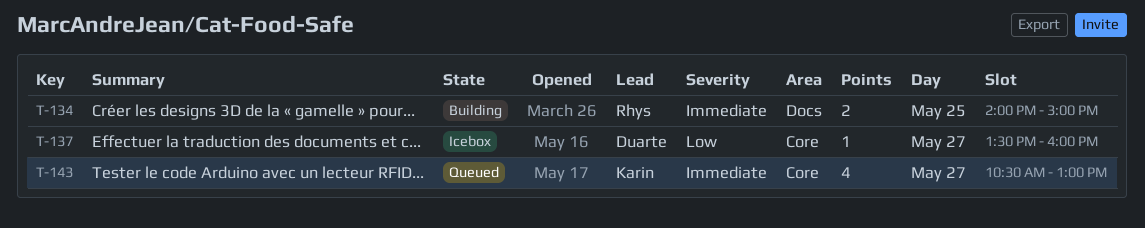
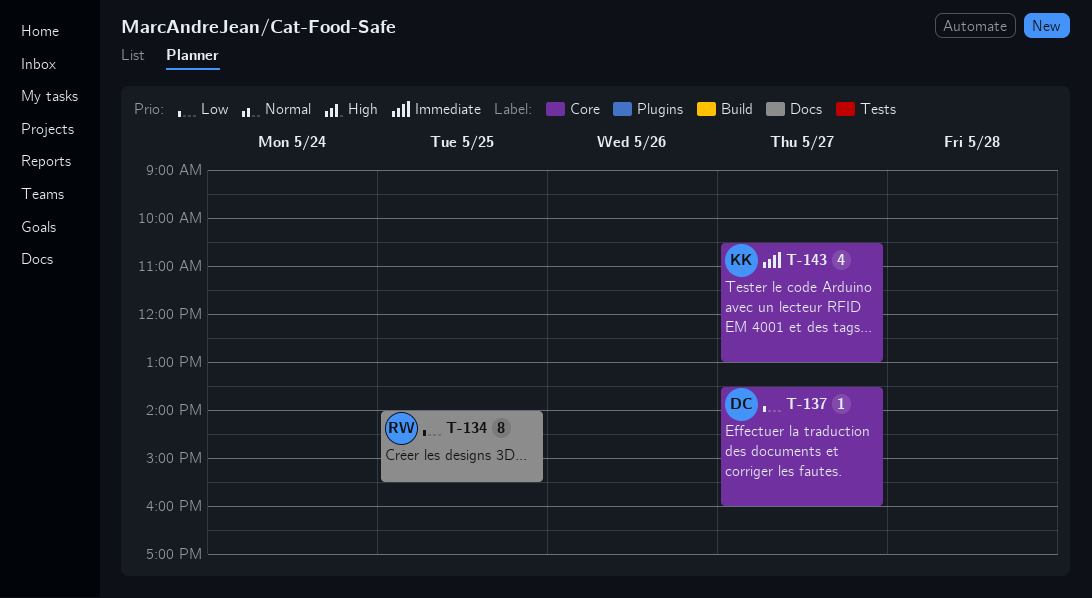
T-134, priority: Immediate -> Low
T-134, estimate: 2 -> 8
T-134, ends: 15:00 -> 15:30

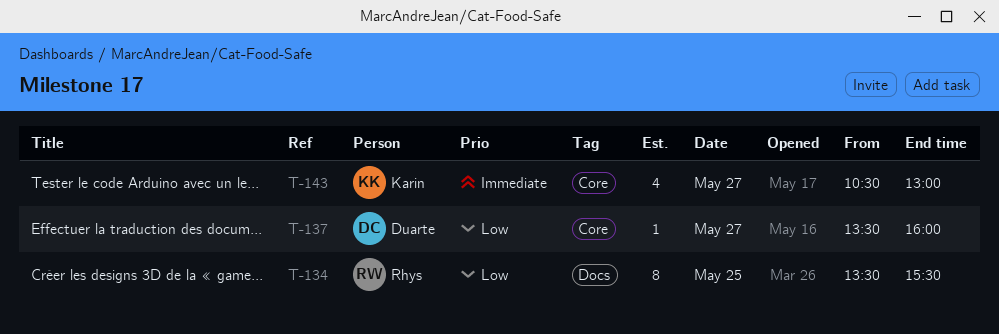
T-134, begins: 14:00 -> 13:30

